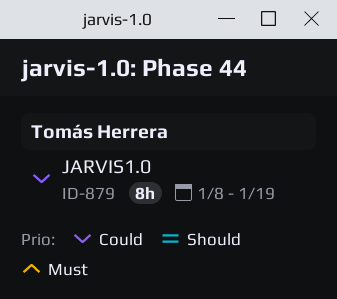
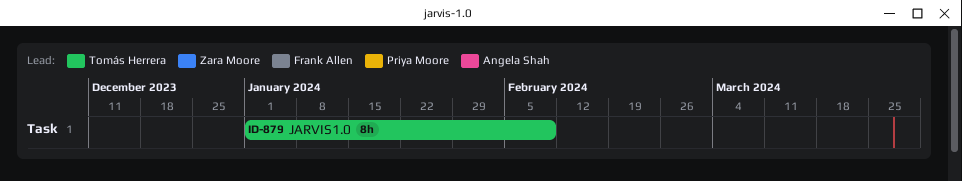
ID-879, start: Jan 8 -> Jan 1
ID-879, due: Jan 19 -> Feb 9

